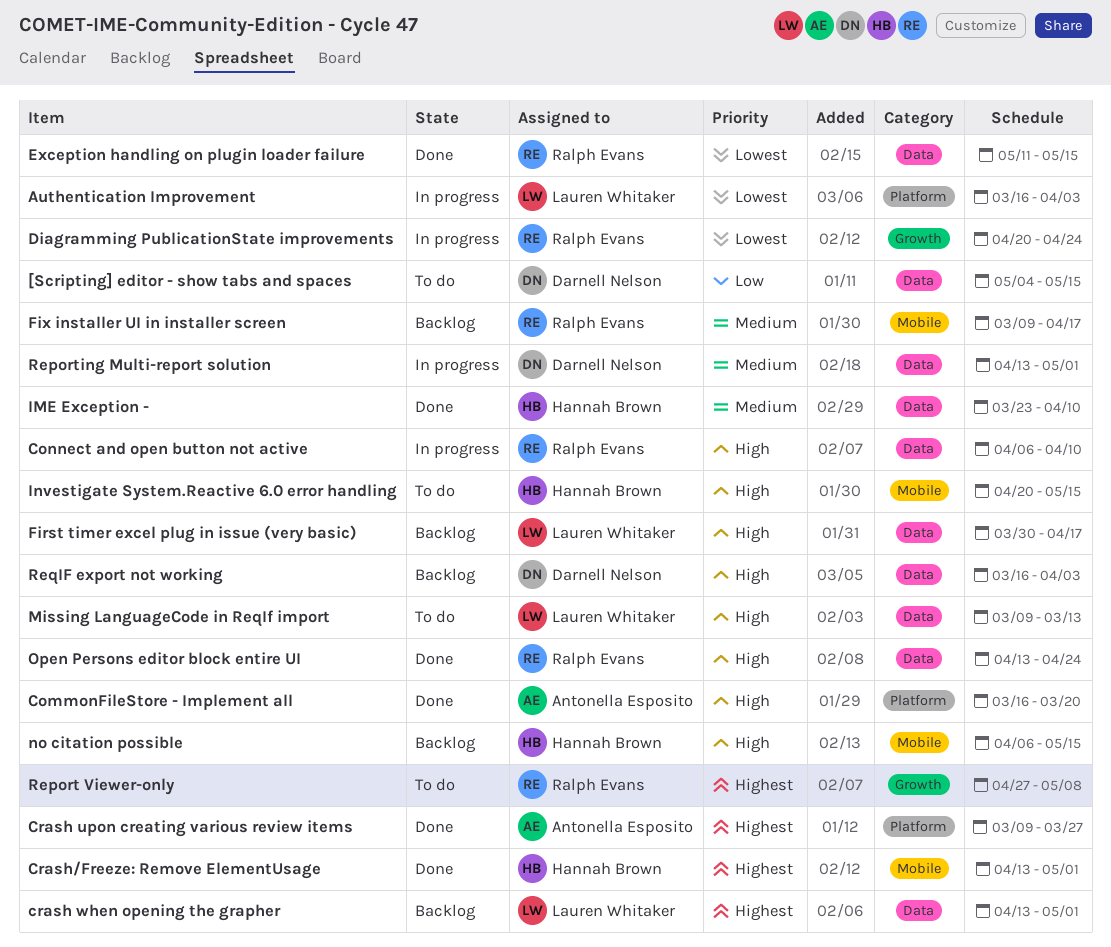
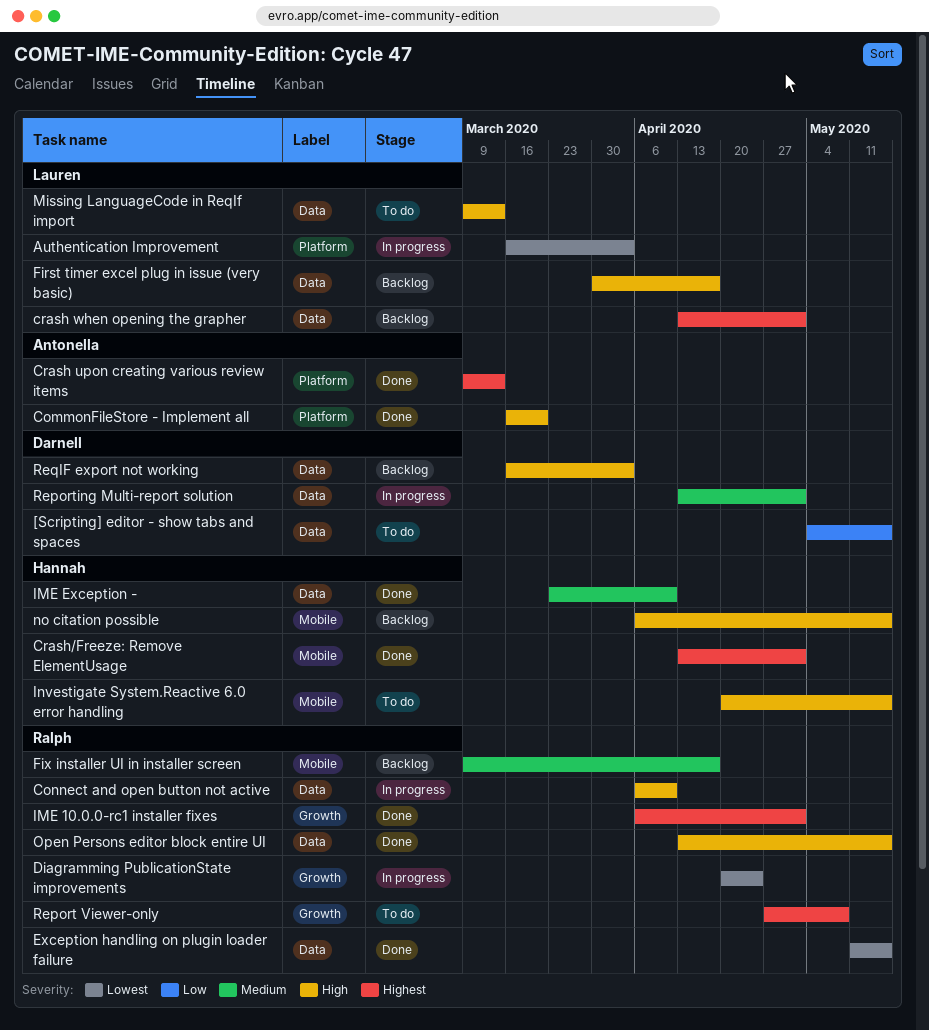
Crash upon creating various review items, due: Mar 27 -> Mar 13
IME 10.0.0-rc1 installer fixes: none -> present
Open Persons editor block entire UI, due: Apr 24 -> May 15

